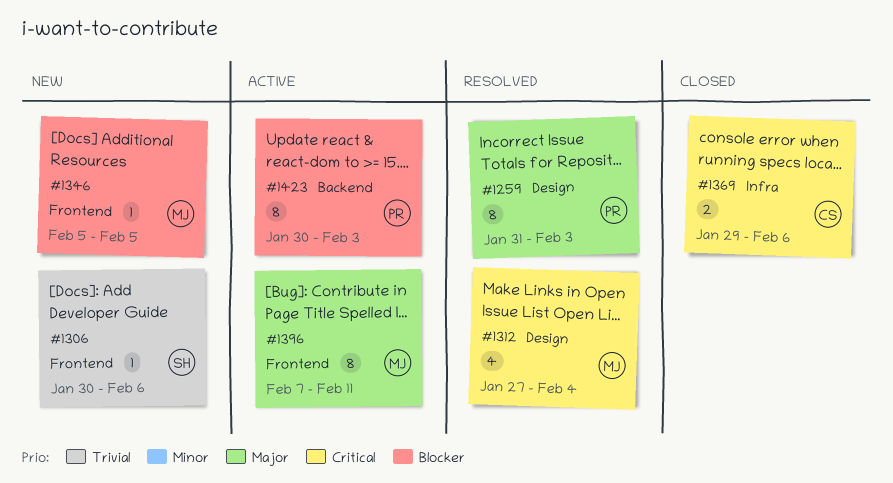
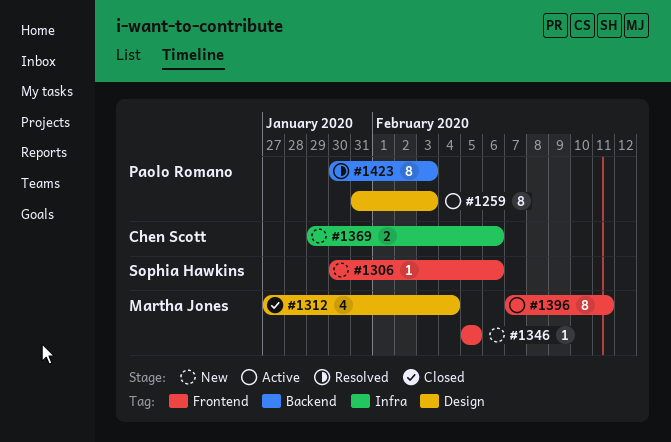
#1259, status: Resolved -> Active
#1312, status: Resolved -> Closed
#1369, status: Closed -> New
#1423, status: Active -> Resolved

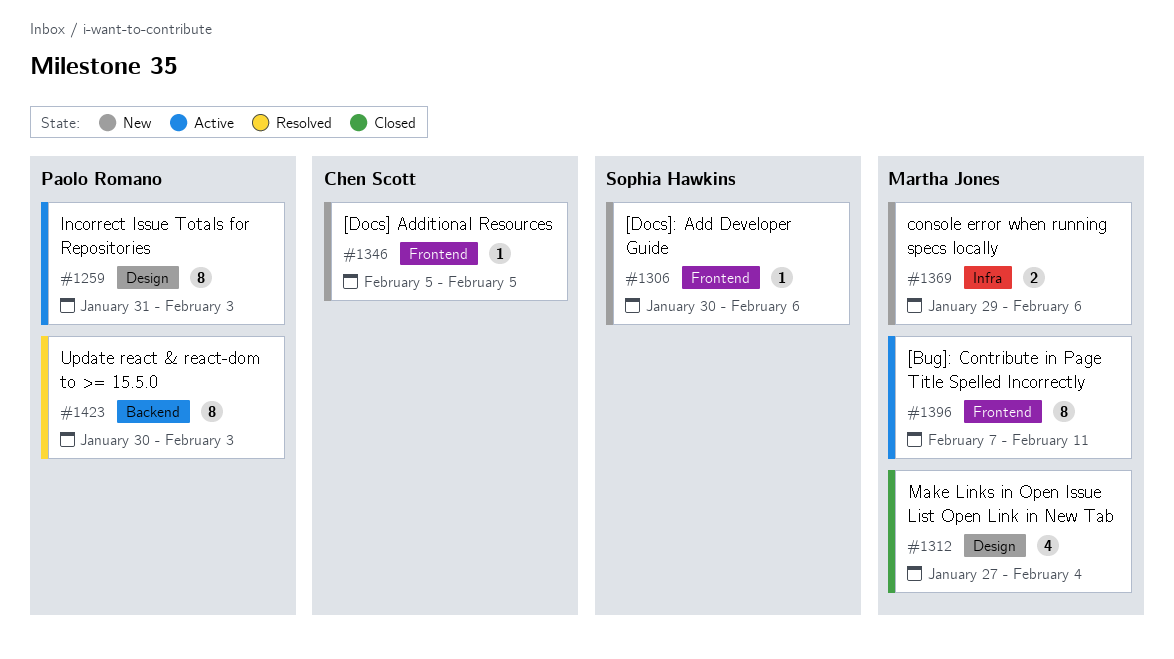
#1346, owner: Martha Jones -> Chen Scott
#1369, owner: Chen Scott -> Martha Jones

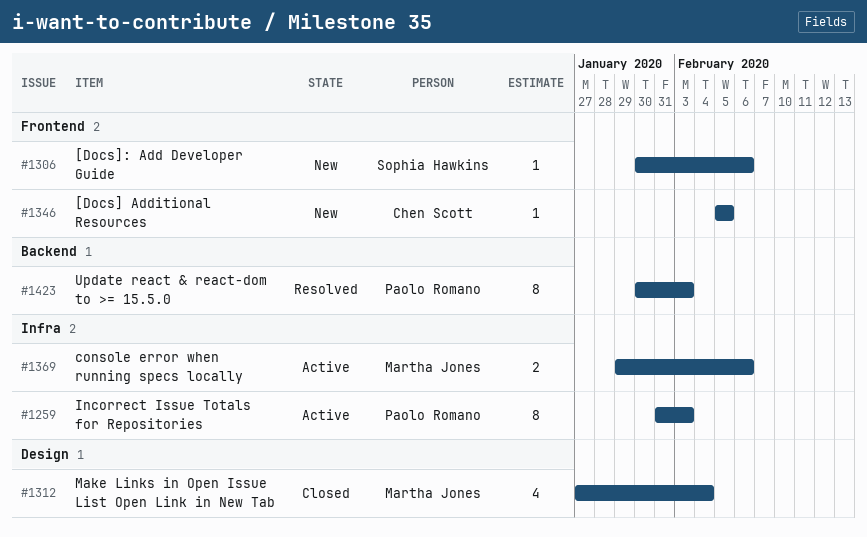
#1259, label: Design -> Infra
#1369, status: New -> Active
#1396: present -> none

